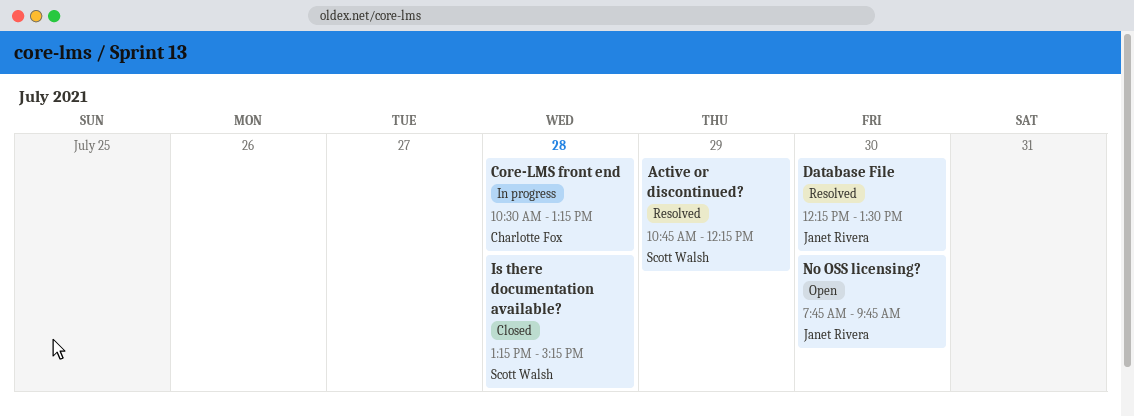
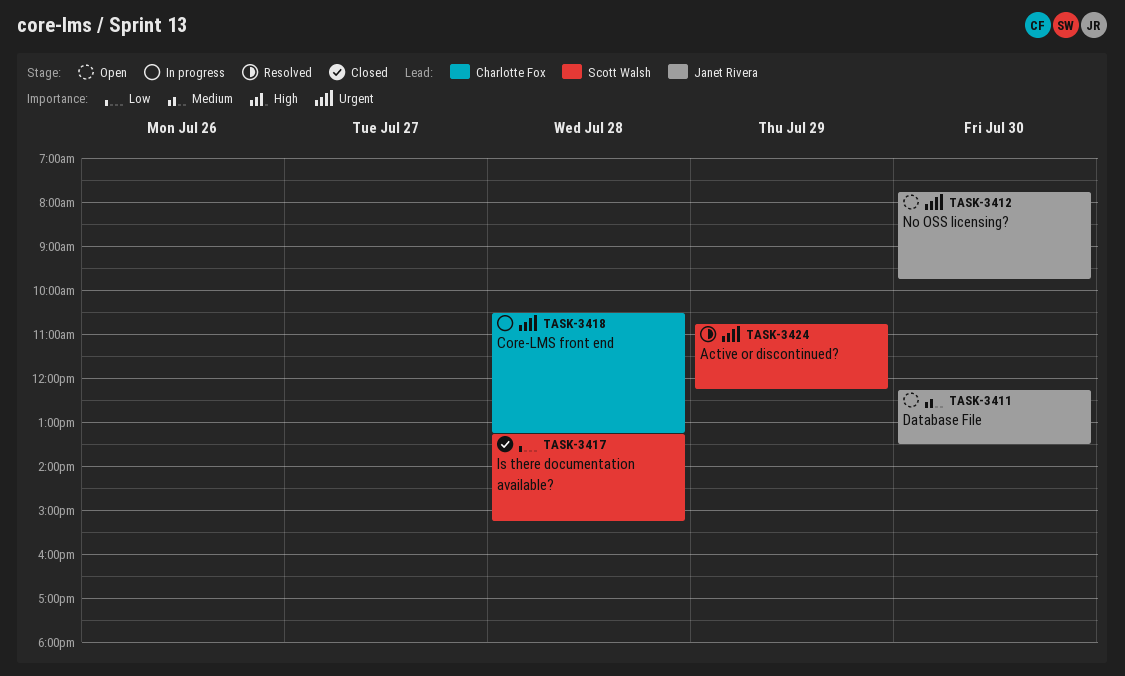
Database File, status: Resolved -> Open

